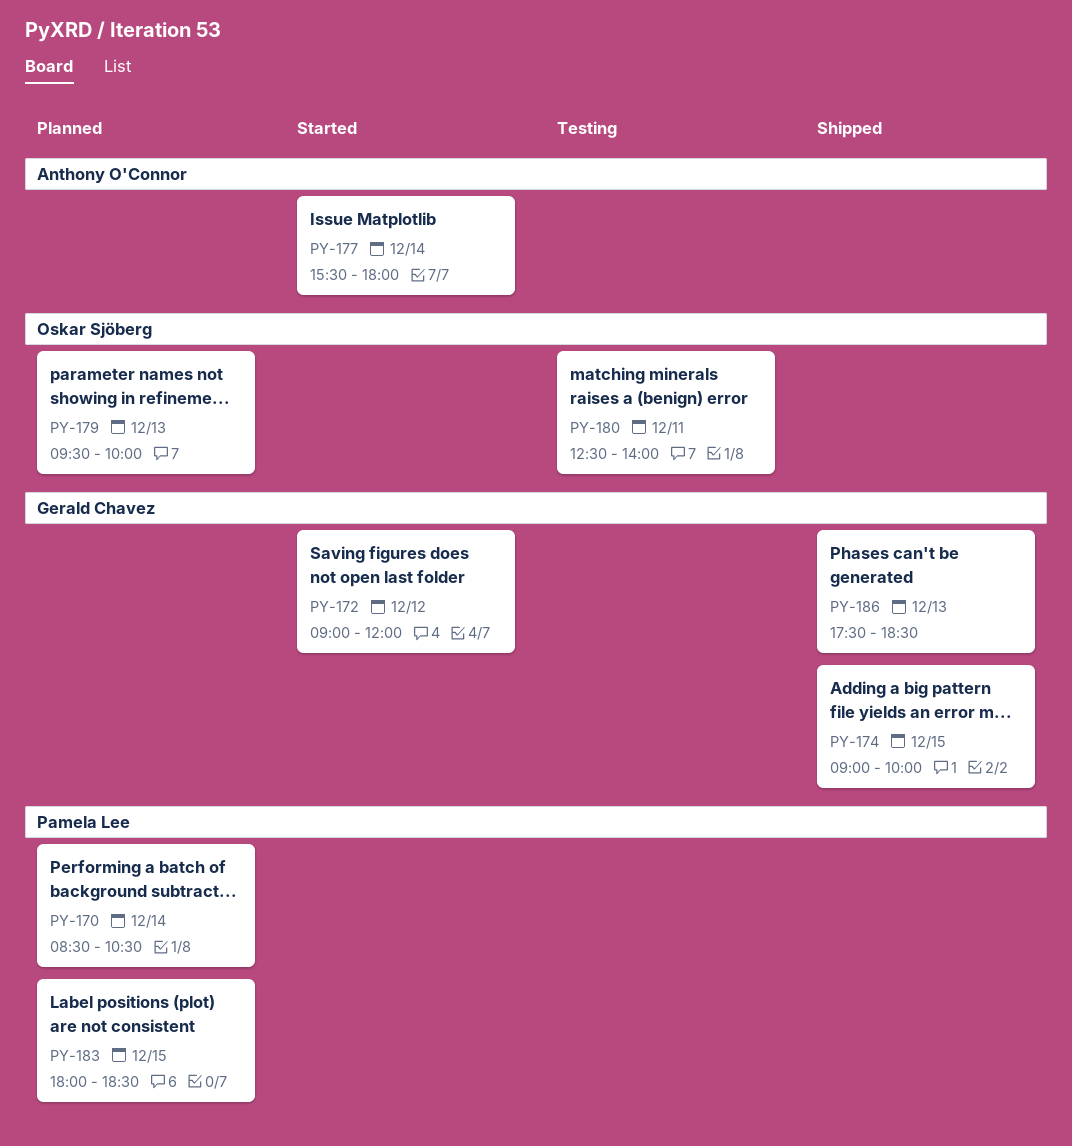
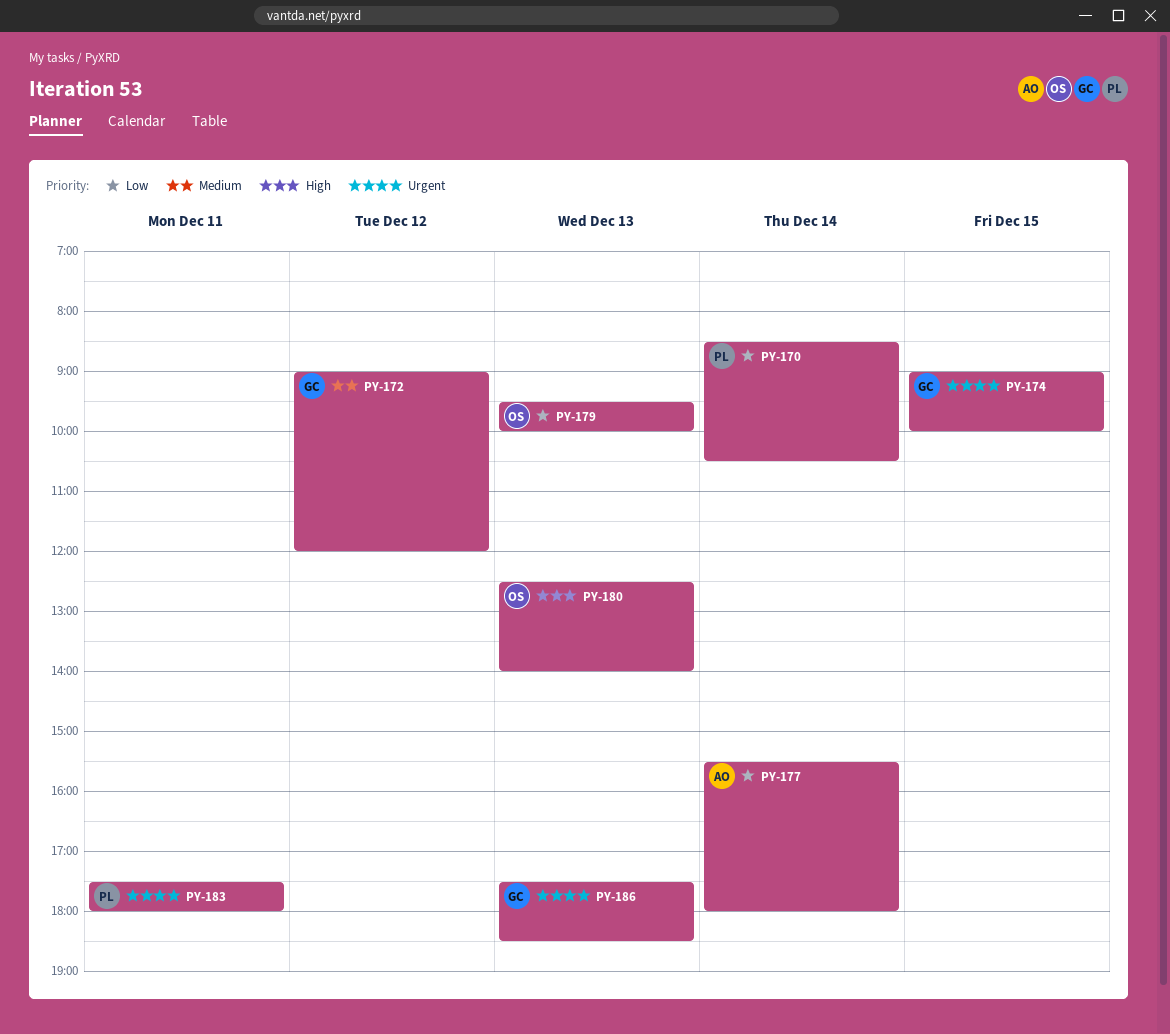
PY-180, day: Dec 11 -> Dec 13
PY-183, day: Dec 15 -> Dec 11
PY-183, begins: 18:00 -> 17:30
PY-183, ends: 18:30 -> 18:00

